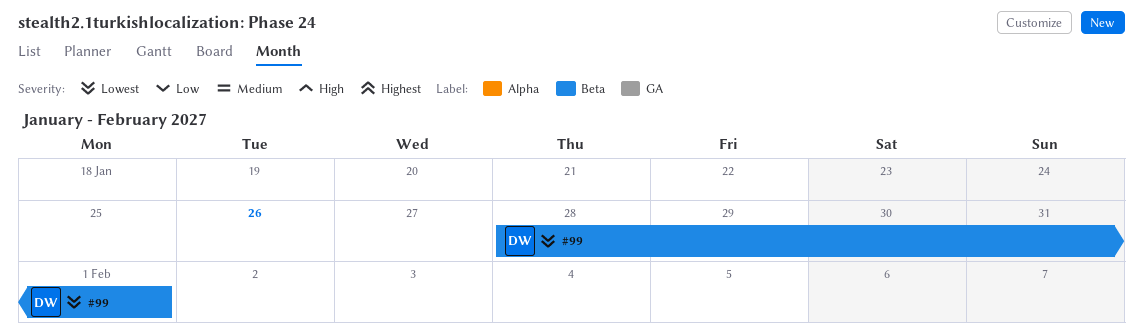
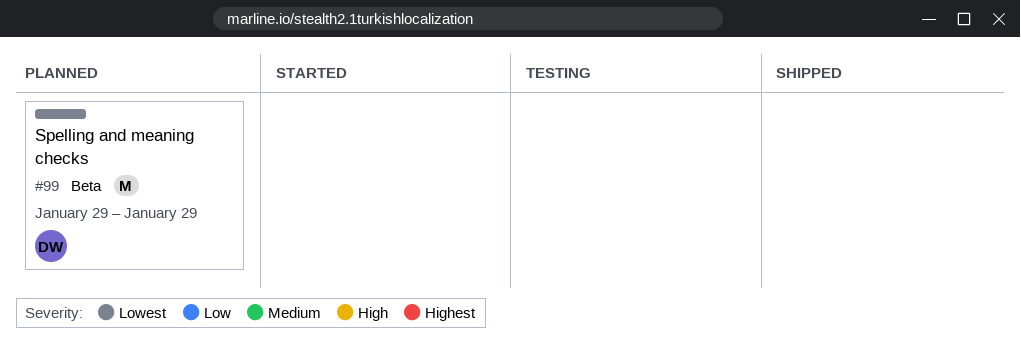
#99, start: Jan 28 -> Jan 29
#99, due: Feb 1 -> Jan 29

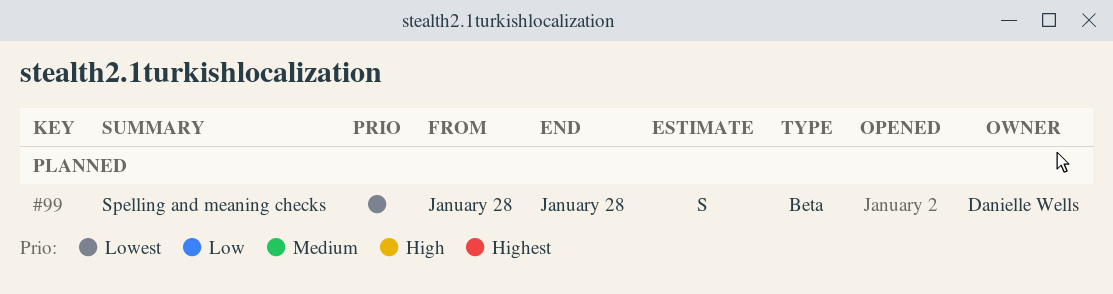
#99, estimate: M -> S
#99, start: Jan 29 -> Jan 28
#99, due: Jan 29 -> Jan 28

